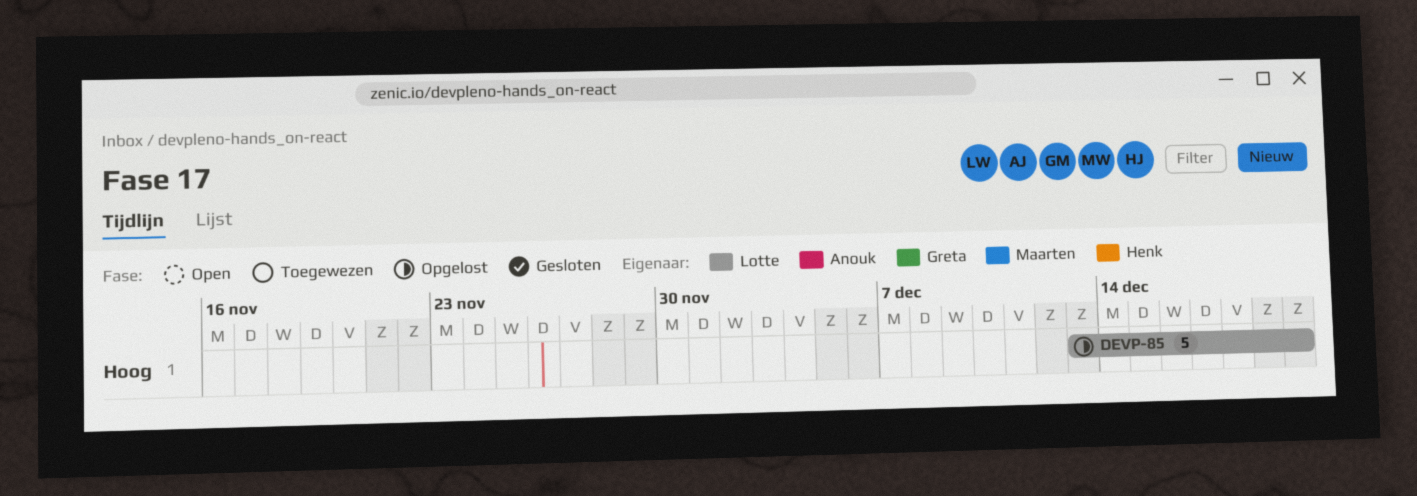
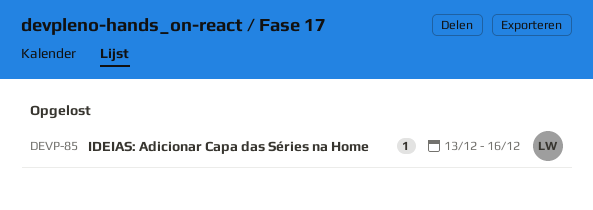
DEVP-85, estimate: 5 -> 1
DEVP-85, due: Dec 20 -> Dec 16

